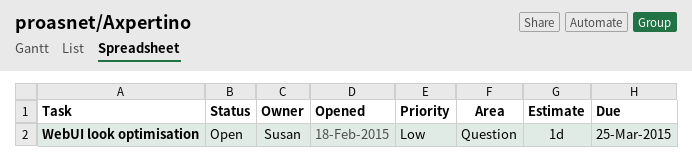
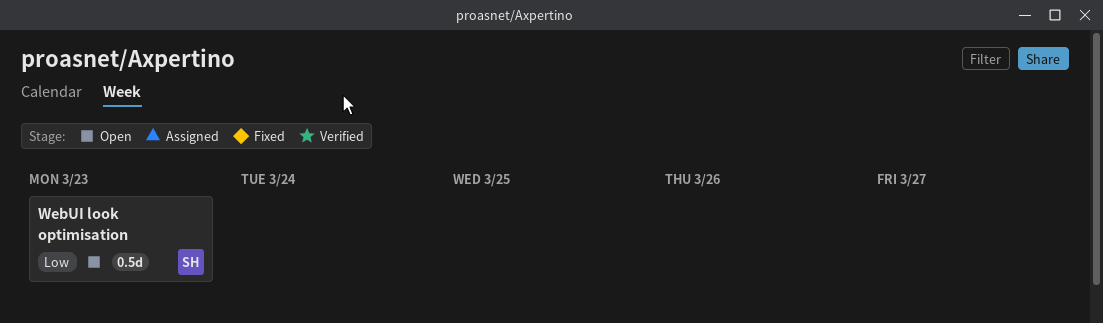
WebUI look optimisation, estimate: 1d -> 0.5d
WebUI look optimisation, due: Mar 25 -> Mar 23

